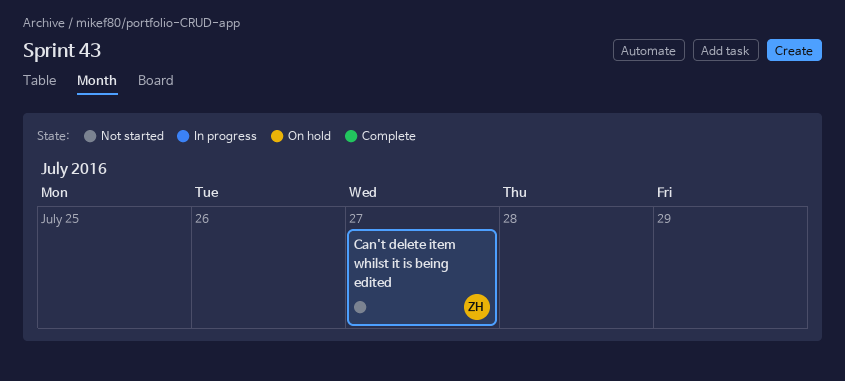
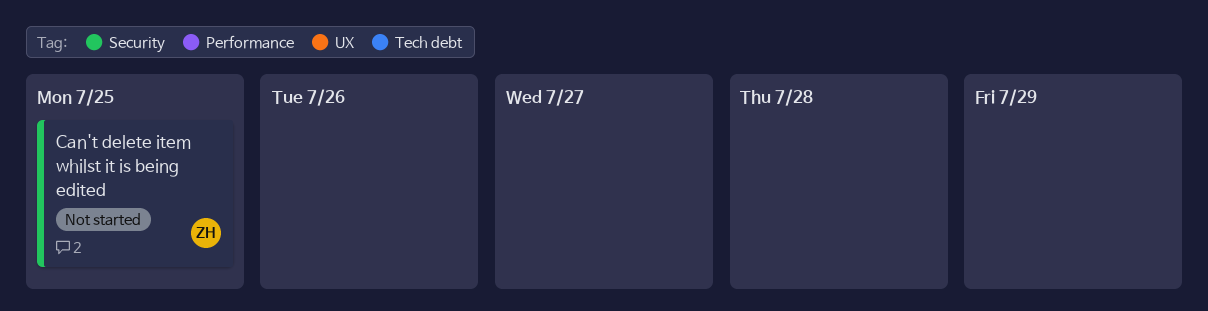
Can't delete item whilst it is being edited, due: Jul 27 -> Jul 25

